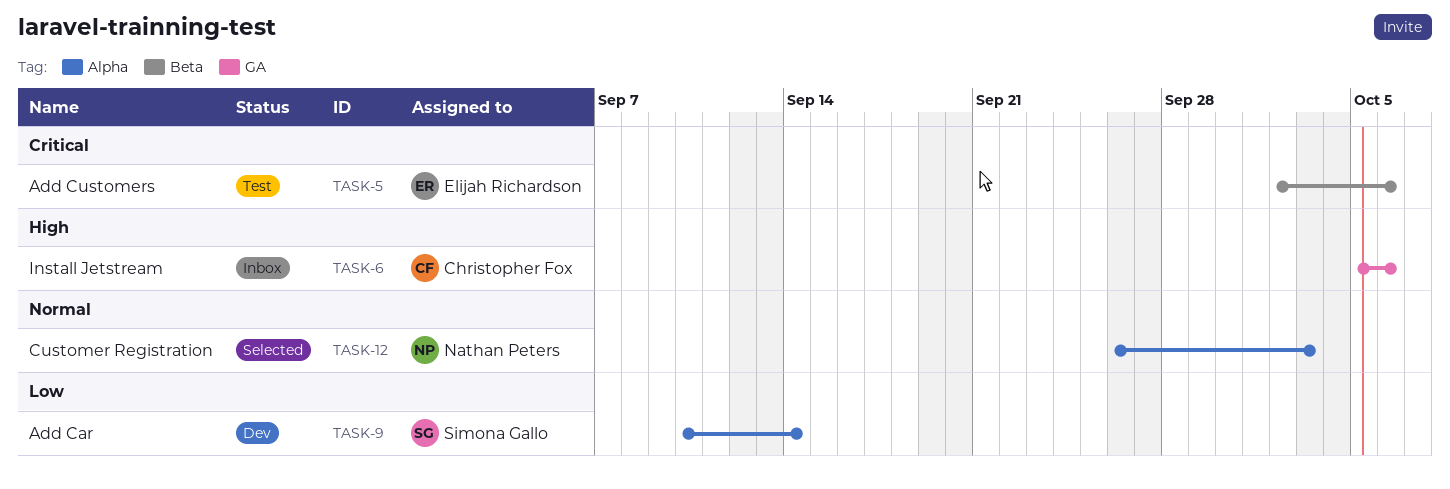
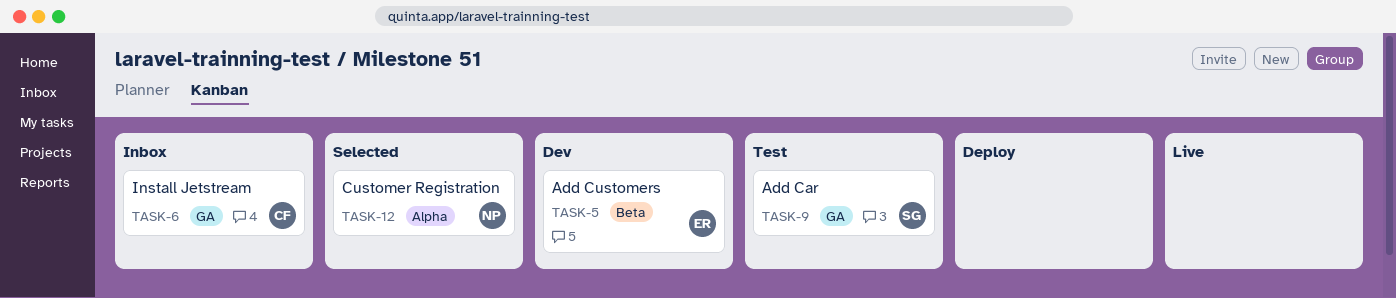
TASK-5, status: Test -> Dev
TASK-9, status: Dev -> Test
TASK-9, label: Alpha -> GA

